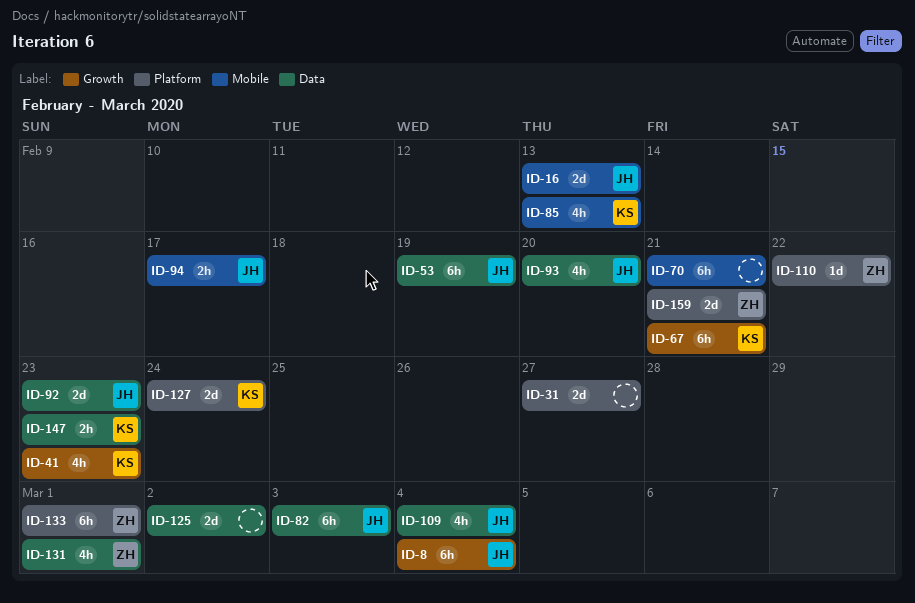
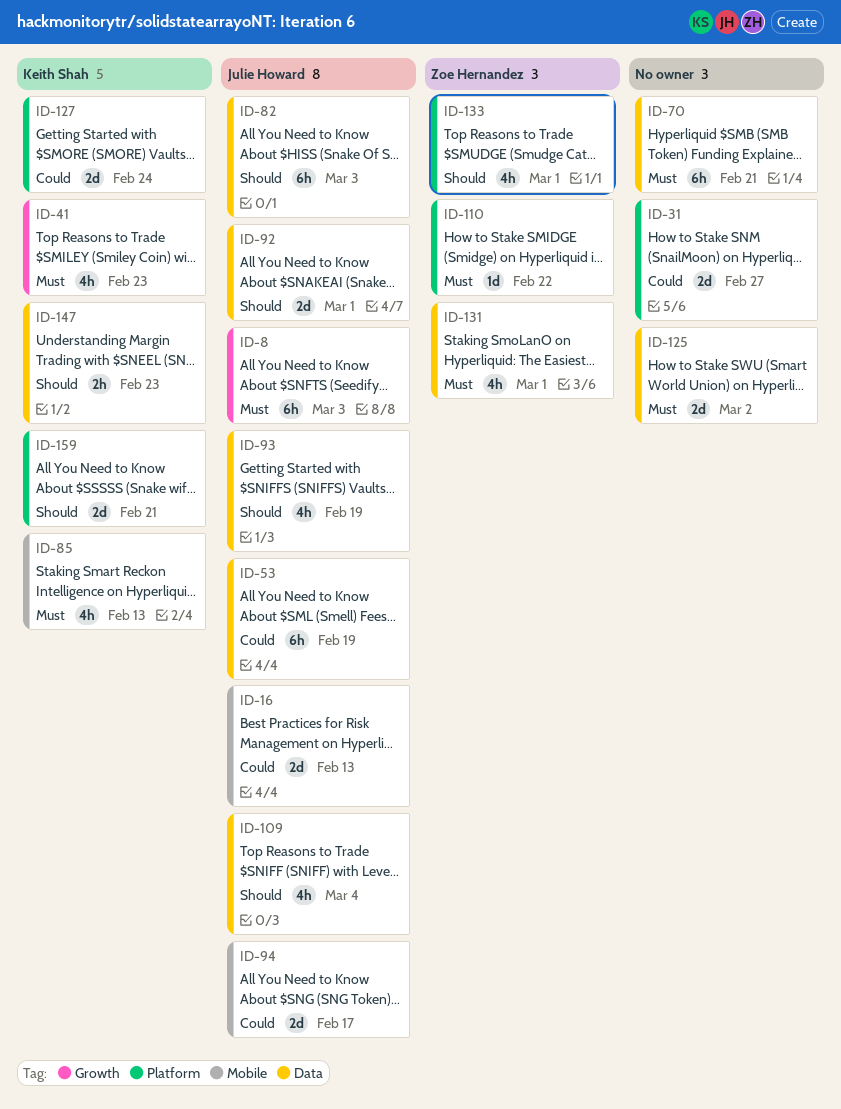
ID-8, due: Mar 4 -> Mar 3
ID-67: present -> none
ID-70, label: Mobile -> Data
ID-92, due: Feb 23 -> Mar 1
ID-93, due: Feb 20 -> Feb 19
ID-94, estimate: 2h -> 2d
ID-133, estimate: 6h -> 4h
ID-159, owner: Zoe Hernandez -> Keith Shah

